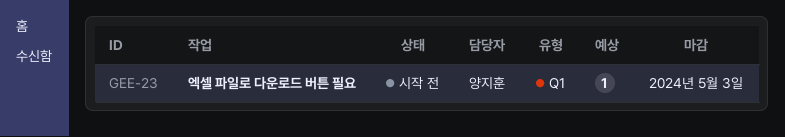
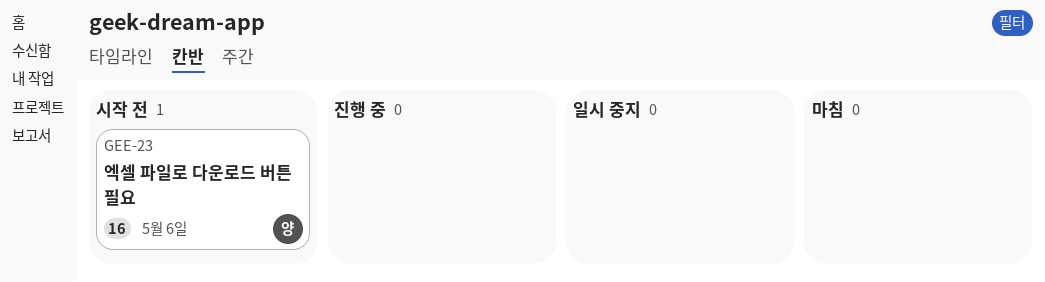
GEE-23, estimate: 1 -> 16
GEE-23, due: May 3 -> May 6

